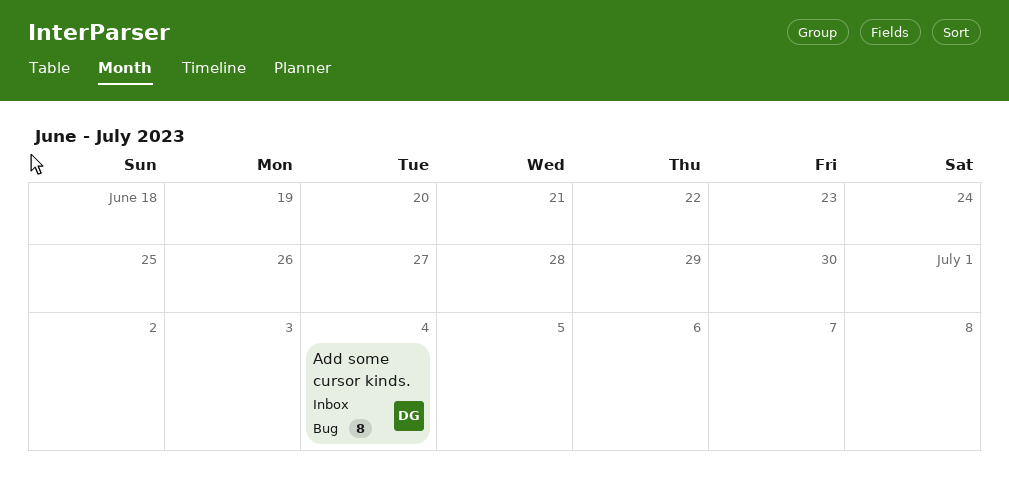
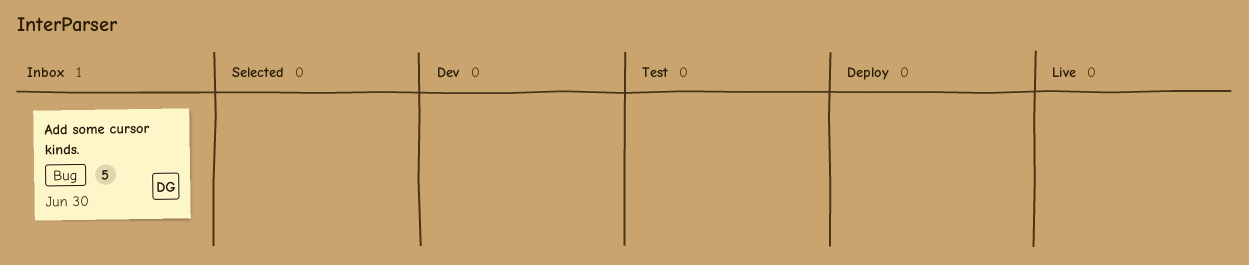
Add some cursor kinds., estimate: 8 -> 5
Add some cursor kinds., due: Jul 4 -> Jun 30

